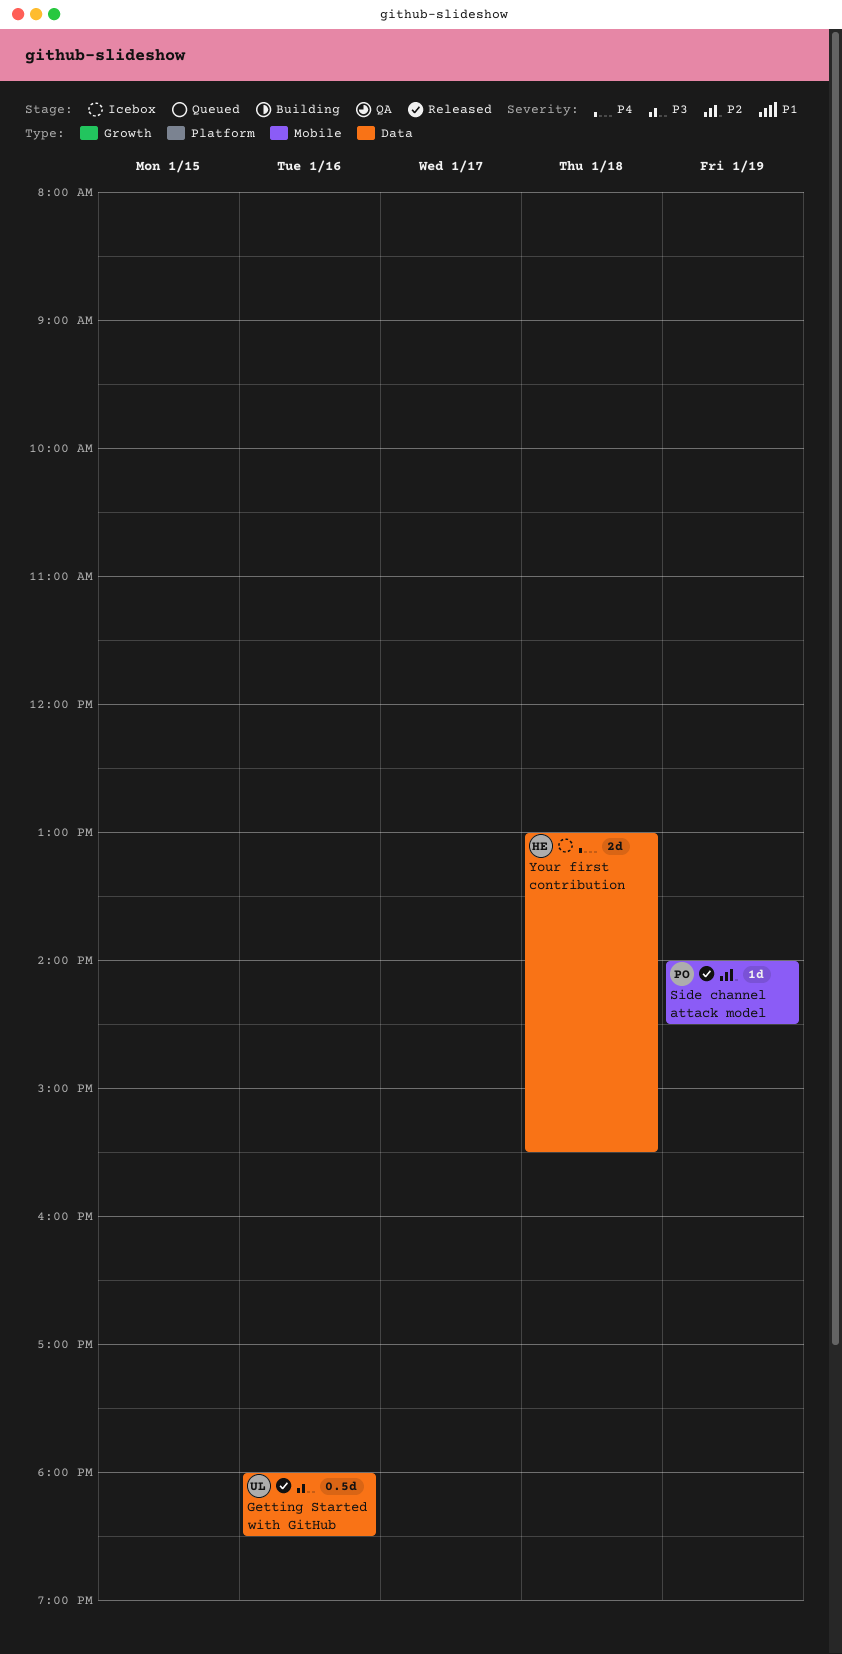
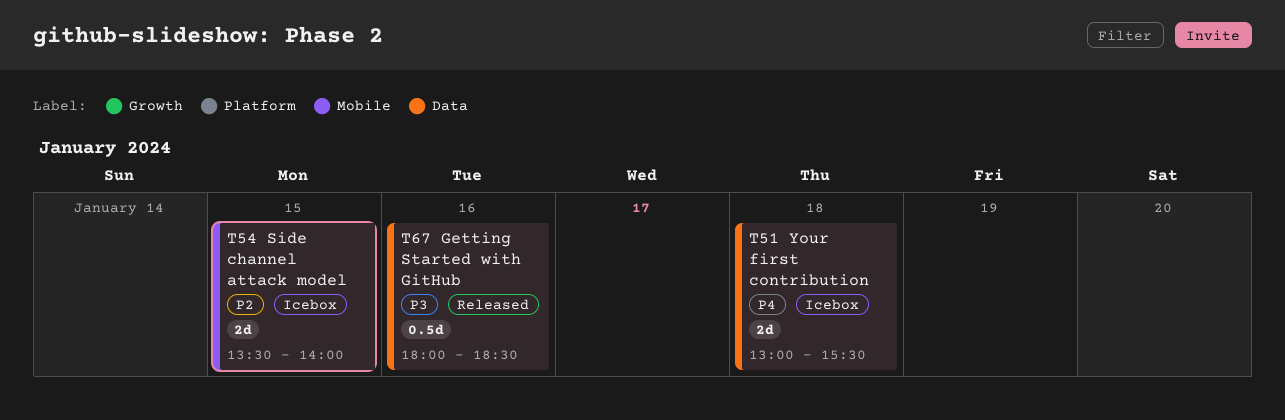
Side channel attack model, status: Released -> Icebox
Side channel attack model, estimate: 1d -> 2d
Side channel attack model, day: Jan 19 -> Jan 15
Side channel attack model, begins: 14:00 -> 13:30
Side channel attack model, ends: 14:30 -> 14:00

